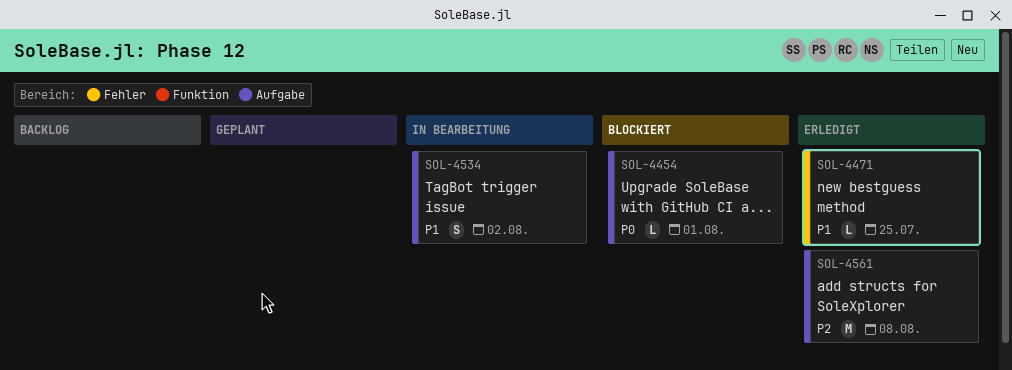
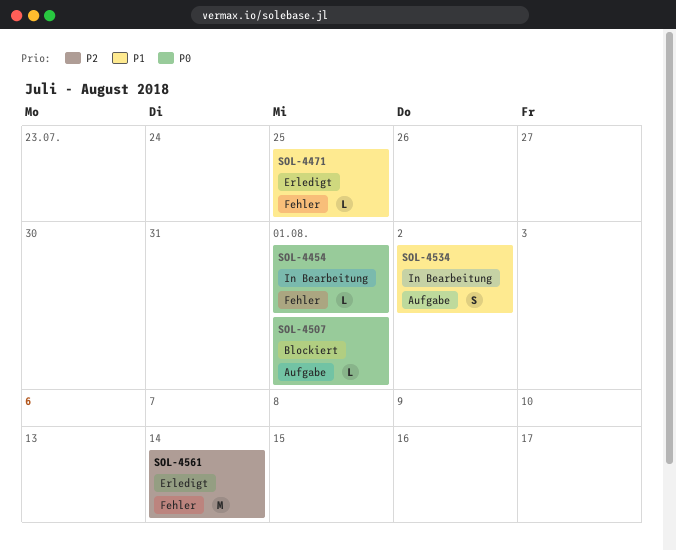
SOL-4454, status: Blockiert -> In Bearbeitung
SOL-4454, label: Aufgabe -> Fehler
SOL-4507: none -> present
SOL-4561, label: Aufgabe -> Fehler
SOL-4561, due: Aug 8 -> Aug 14

